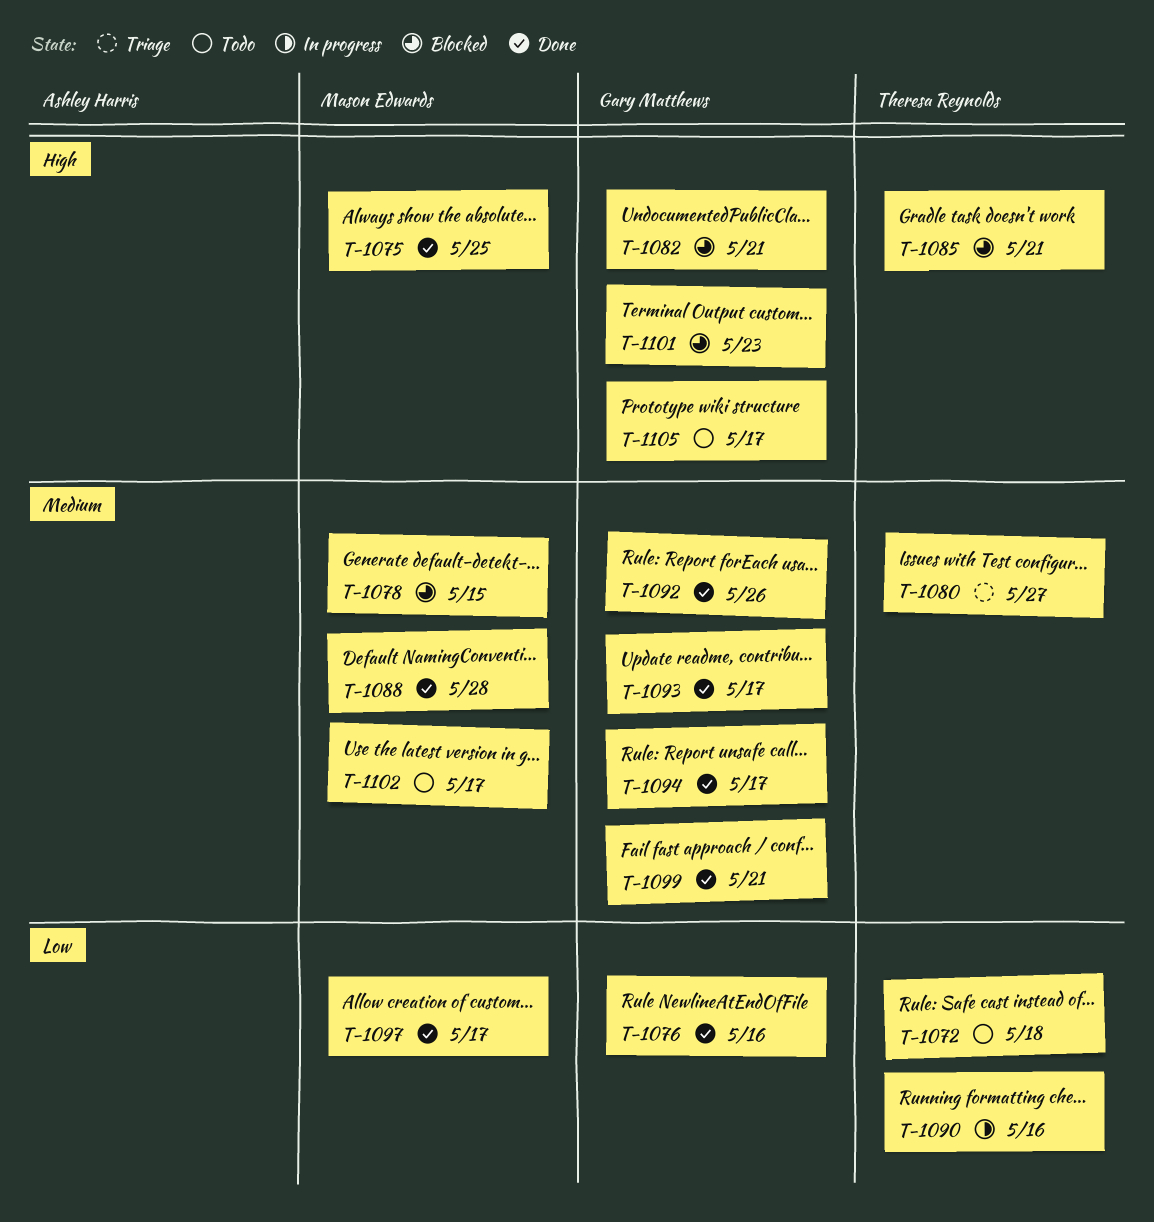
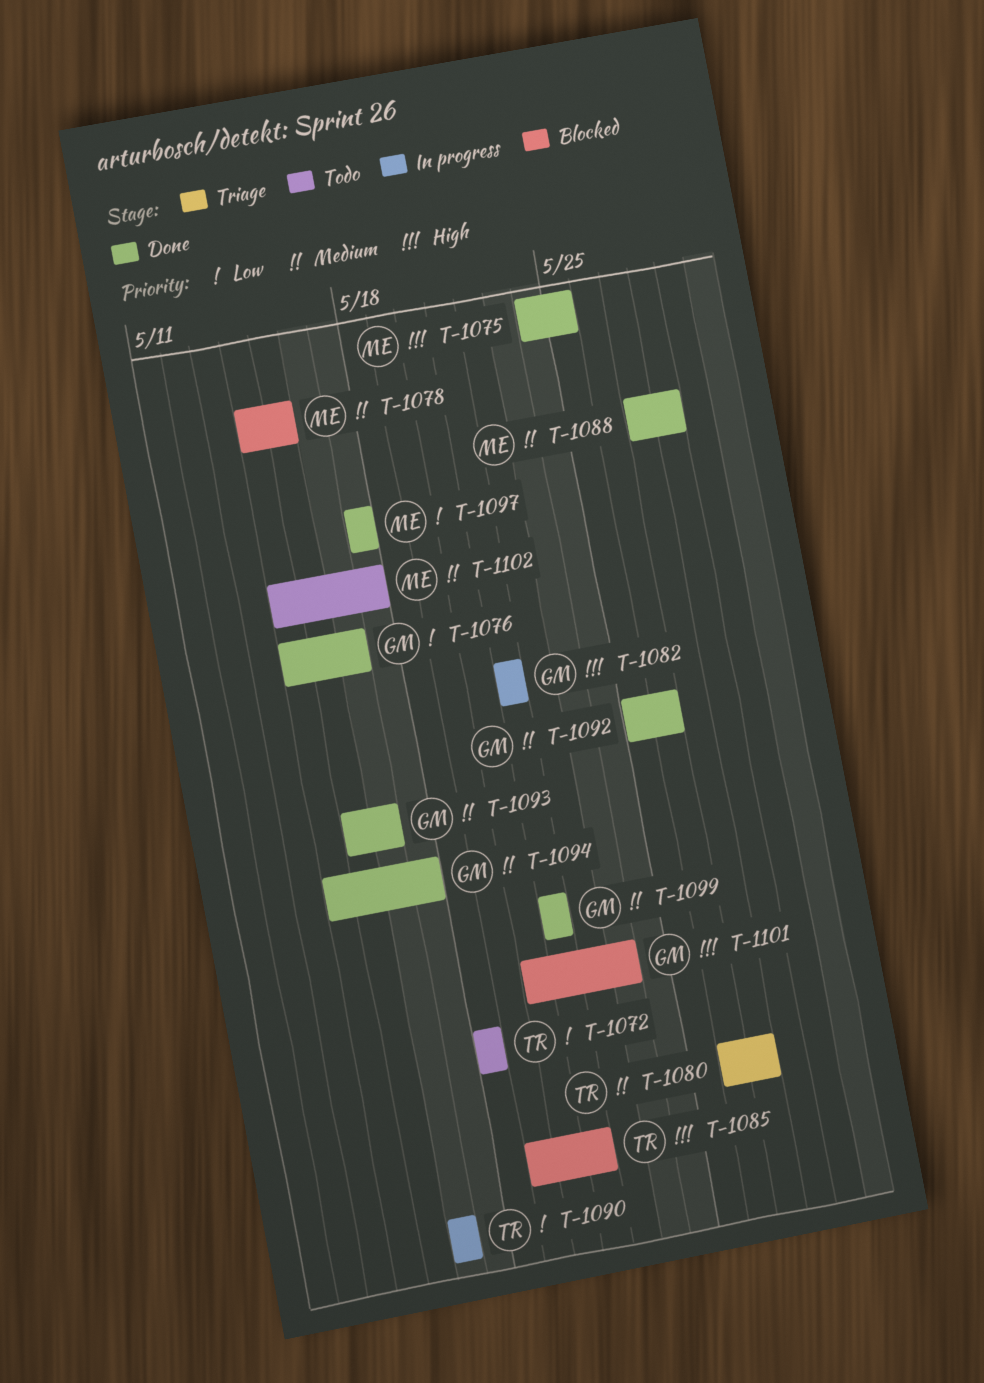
T-1082, status: Blocked -> In progress
T-1093, due: May 17 -> May 16
T-1105: present -> none

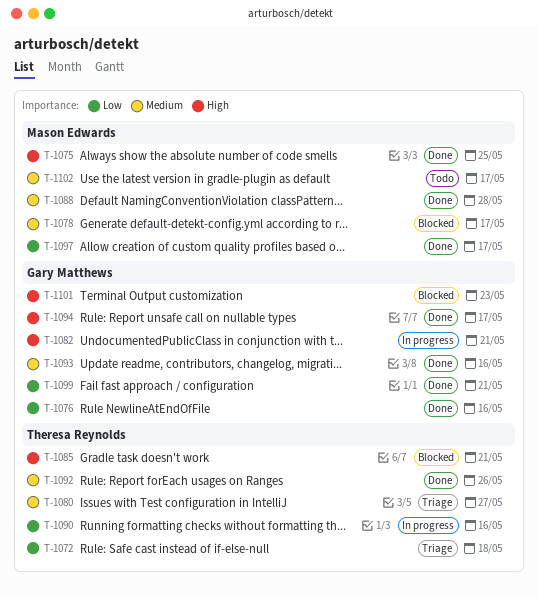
T-1072, status: Todo -> Triage
T-1078, due: May 15 -> May 17
T-1092, owner: Gary Matthews -> Theresa Reynolds
T-1094, priority: Medium -> High
T-1099, priority: Medium -> Low

